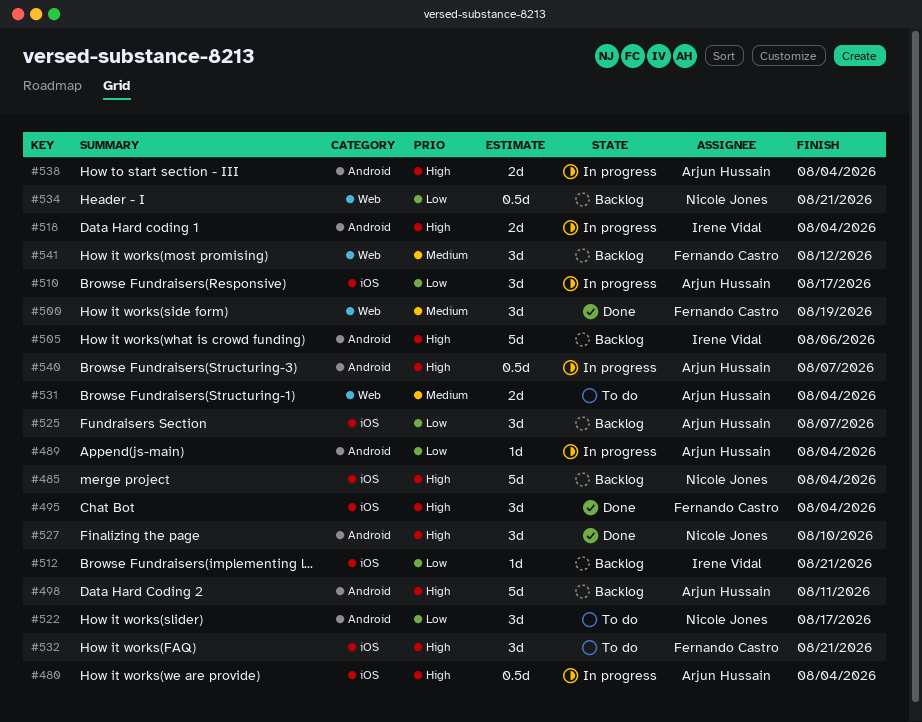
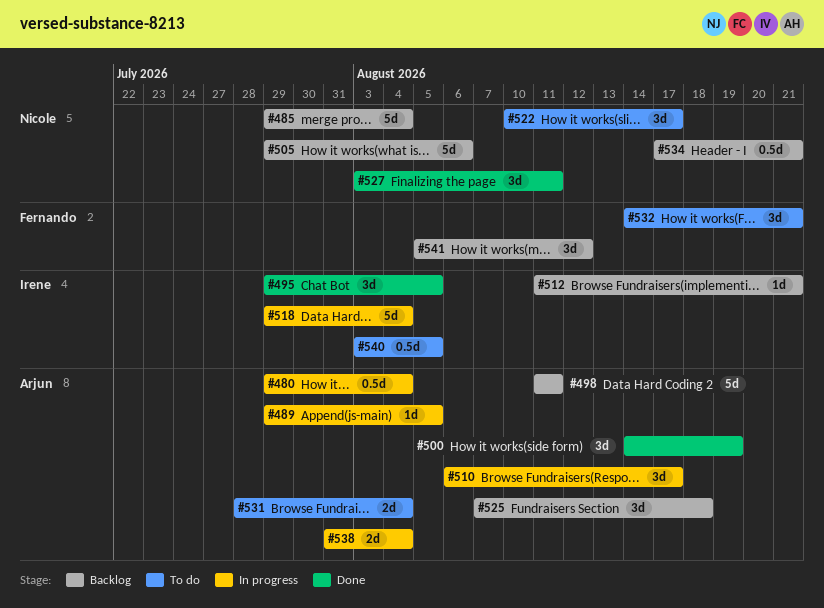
#489, due: Aug 4 -> Aug 5
#495, owner: Fernando Castro -> Irene Vidal
#495, due: Aug 4 -> Aug 5
#500, owner: Fernando Castro -> Arjun Hussain
#505, owner: Irene Vidal -> Nicole Jones
#518, estimate: 2d -> 5d
#525, due: Aug 7 -> Aug 18
#527, due: Aug 10 -> Aug 11
#540, status: In progress -> To do
#540, owner: Arjun Hussain -> Irene Vidal
#540, due: Aug 7 -> Aug 5

